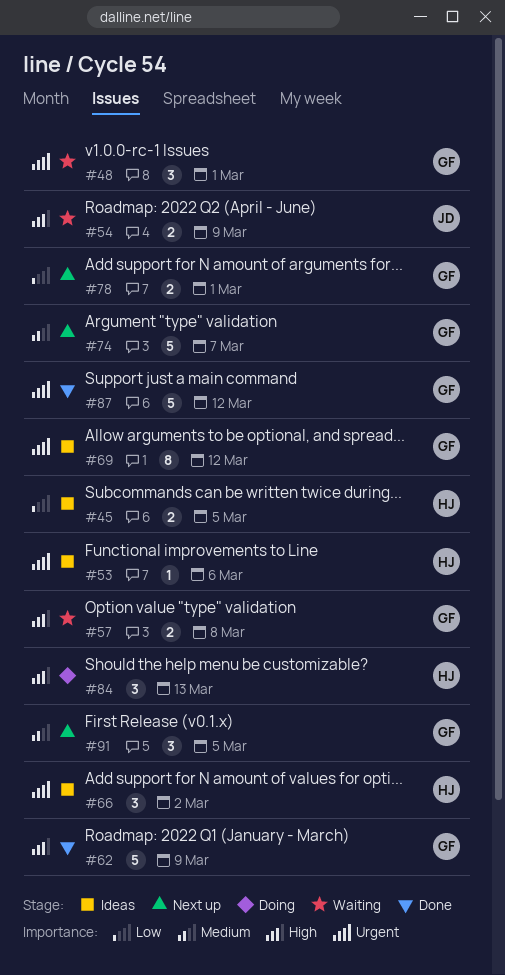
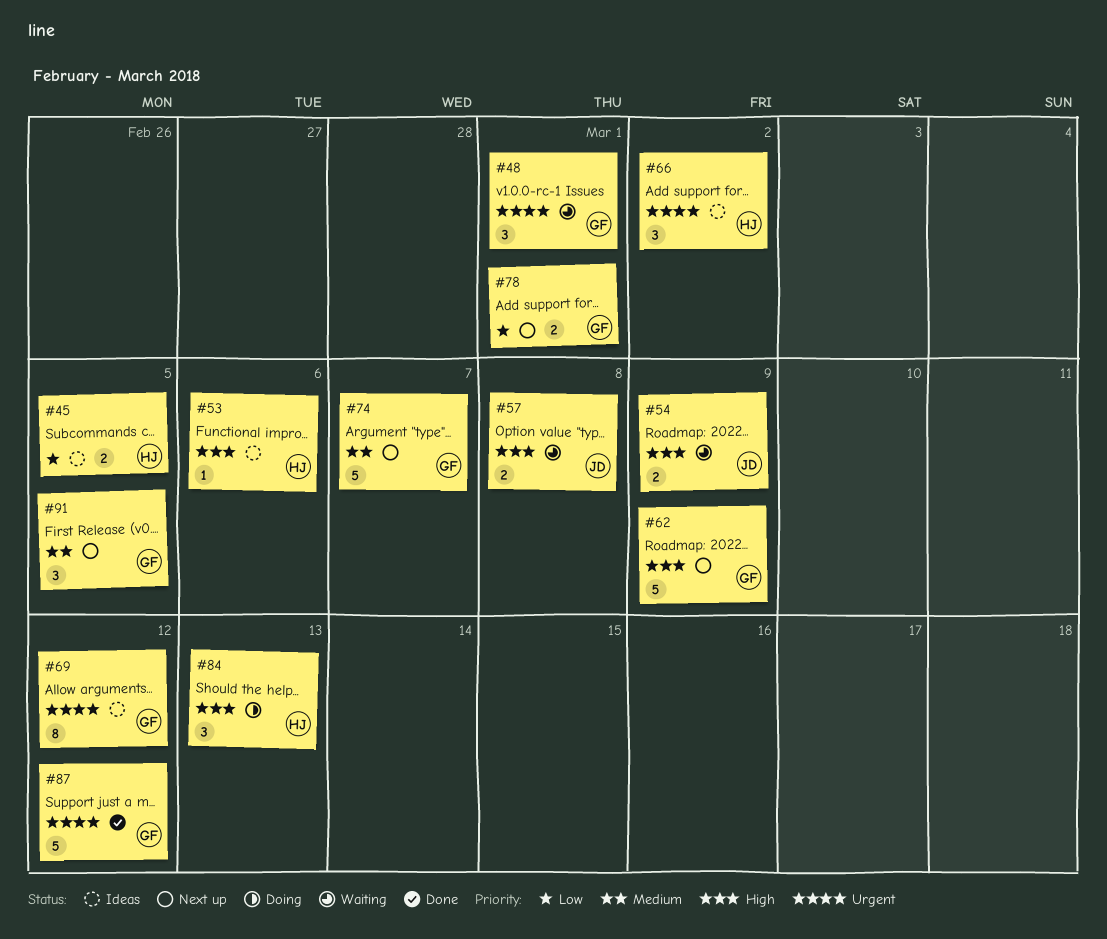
#53, priority: Urgent -> High
#57, owner: GF -> JD
#62, status: Done -> Next up

